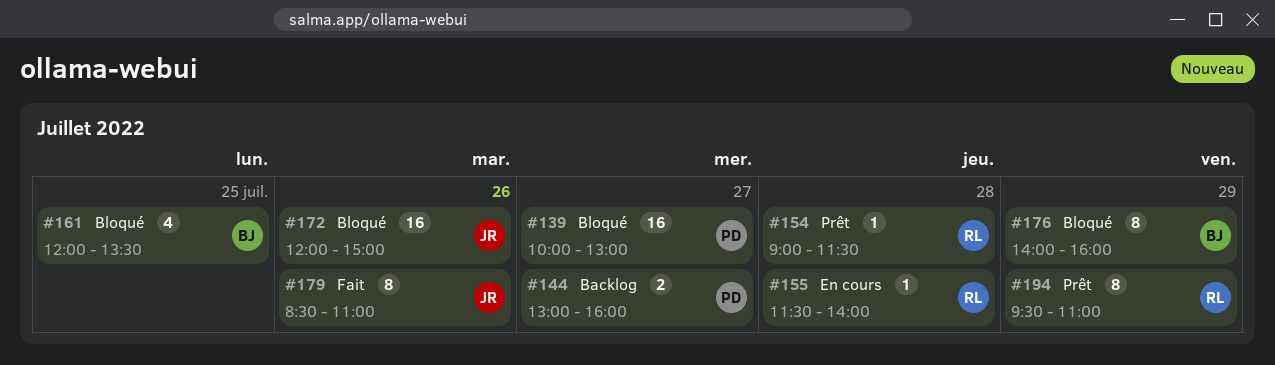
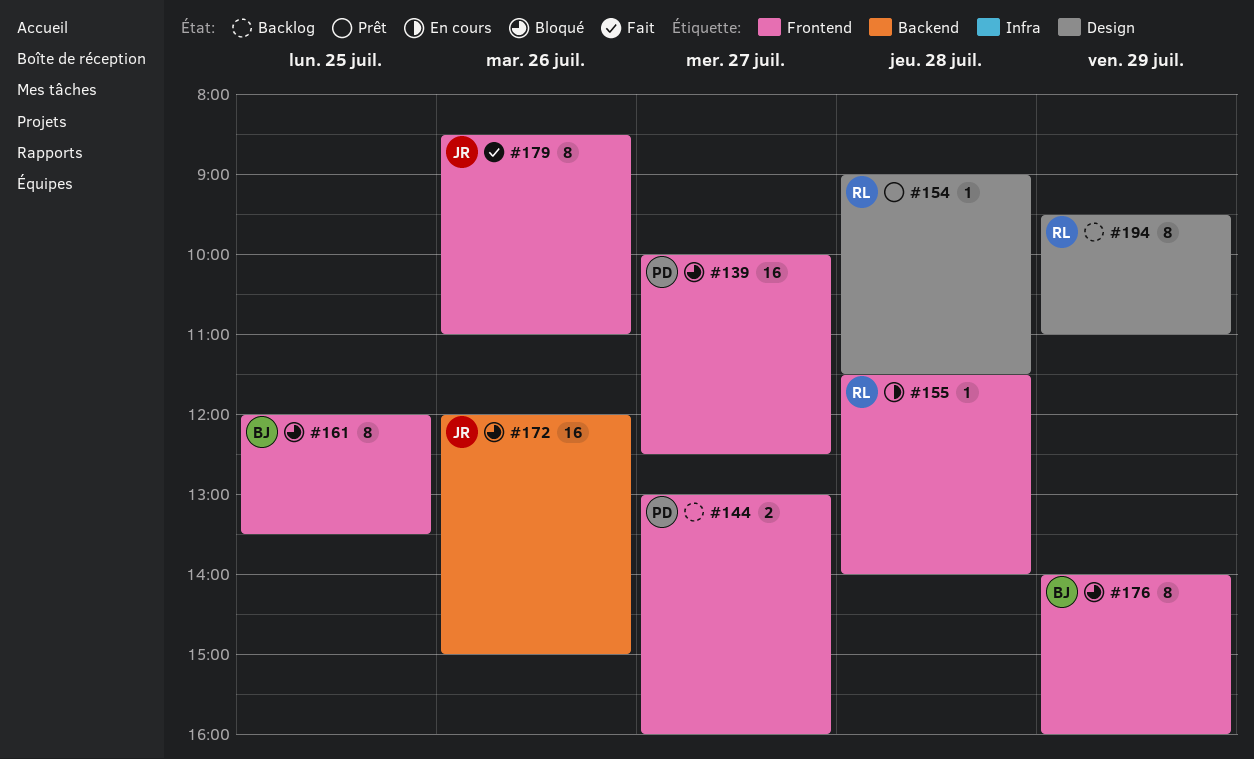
#139, ends: 13:00 -> 12:30
#161, estimate: 4 -> 8
#194, status: Prêt -> Backlog

